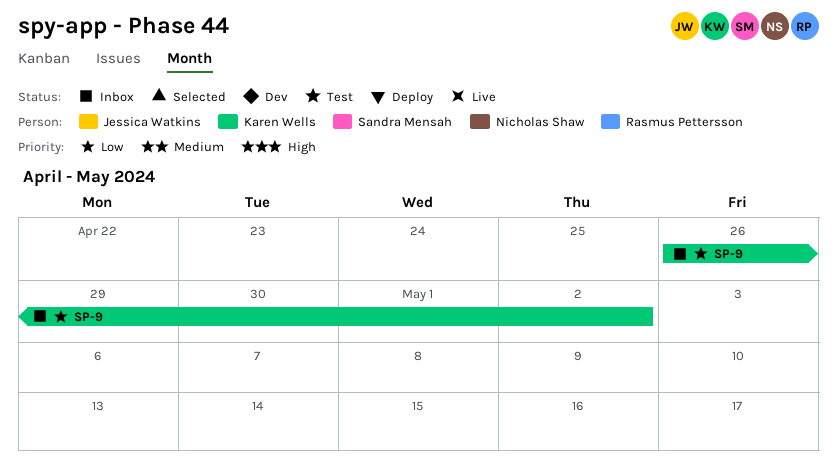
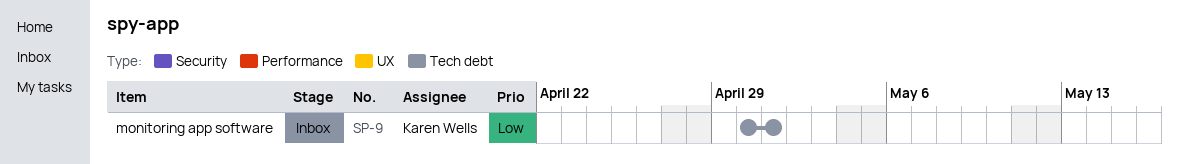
SP-9, start: Apr 26 -> Apr 30
SP-9, due: May 2 -> May 1

